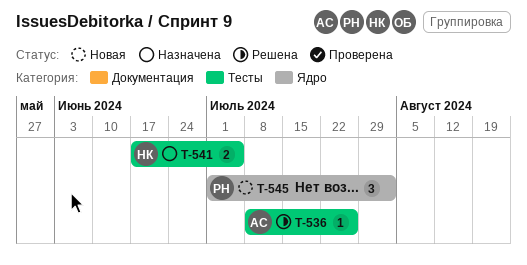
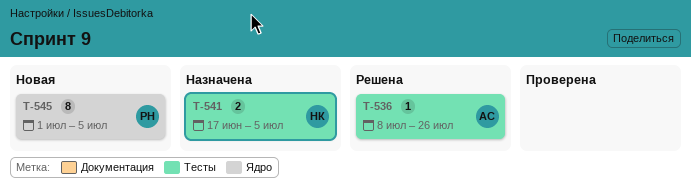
T-545, estimate: 3 -> 8
T-545, due: Aug 2 -> Jul 5

